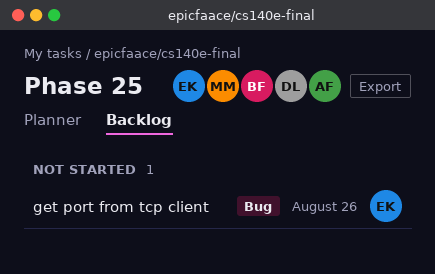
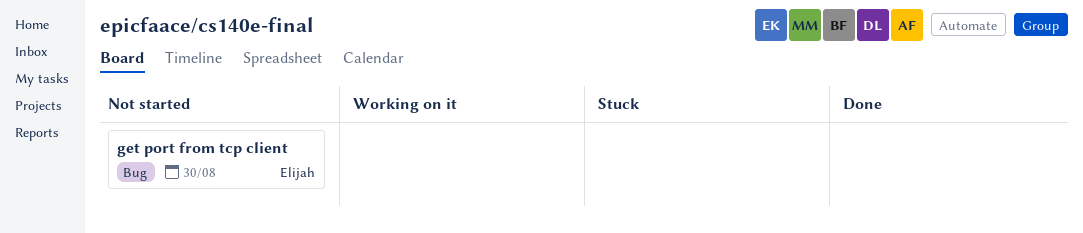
get port from tcp client, due: Aug 26 -> Aug 30

